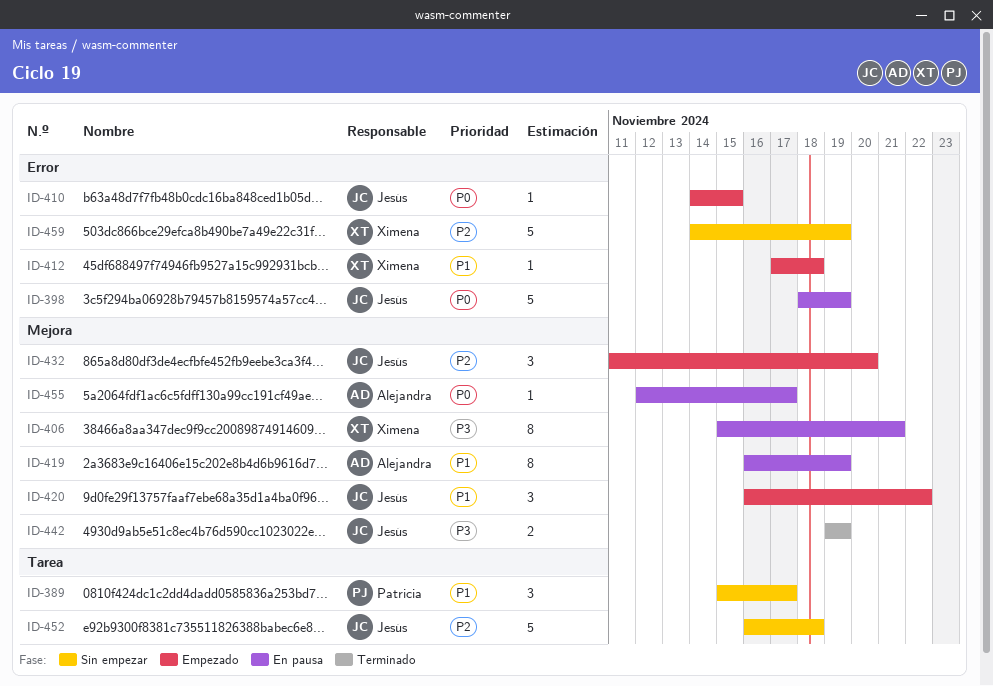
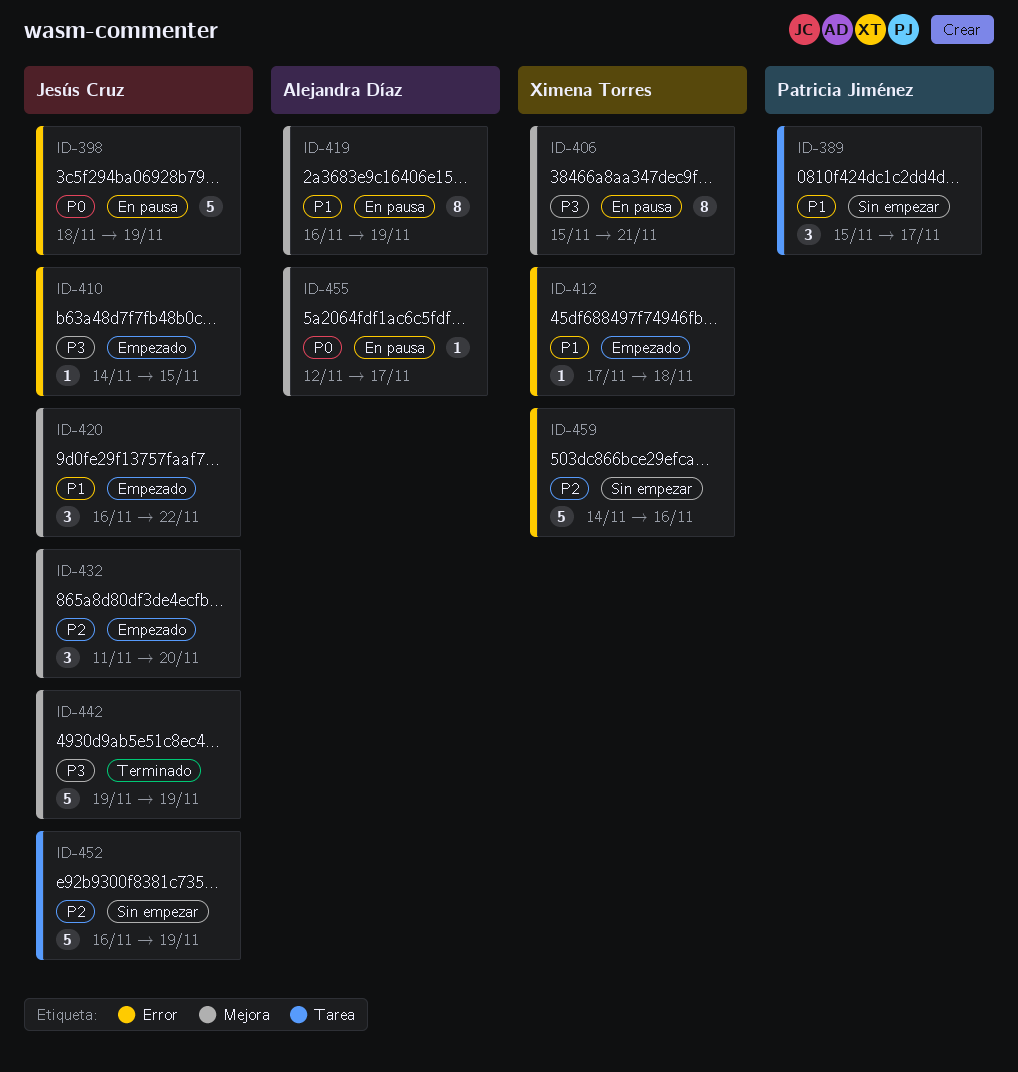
ID-410, priority: P0 -> P3
ID-442, estimate: 2 -> 5
ID-452, due: Nov 18 -> Nov 19
ID-459, due: Nov 19 -> Nov 16

